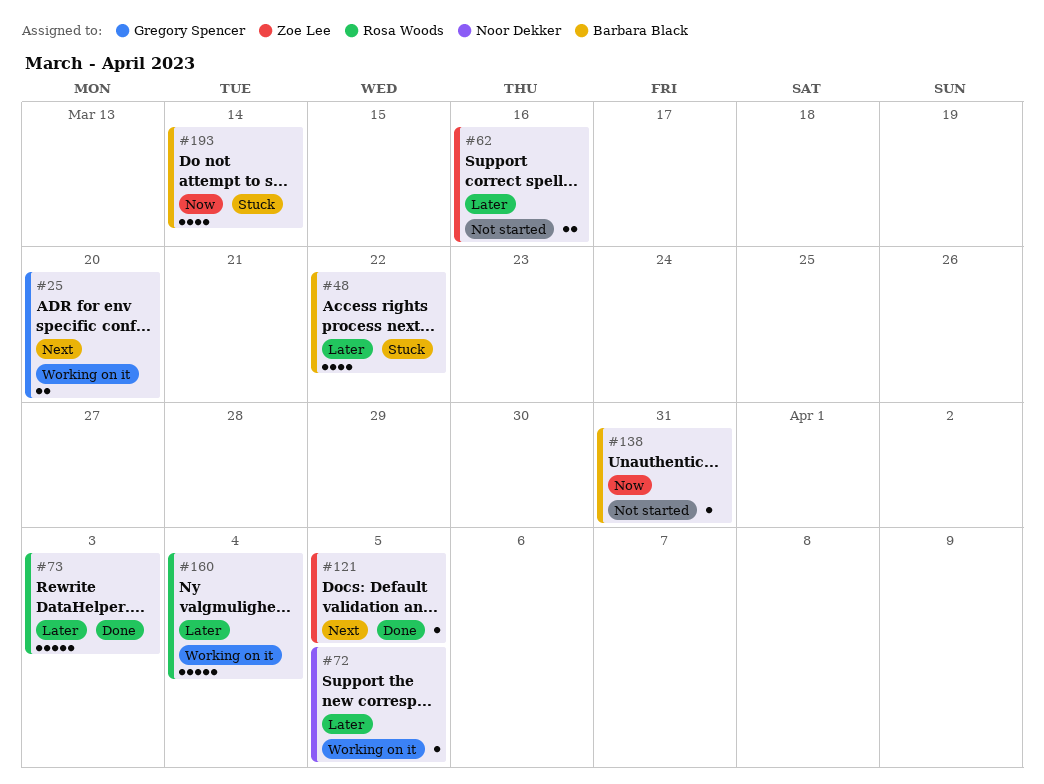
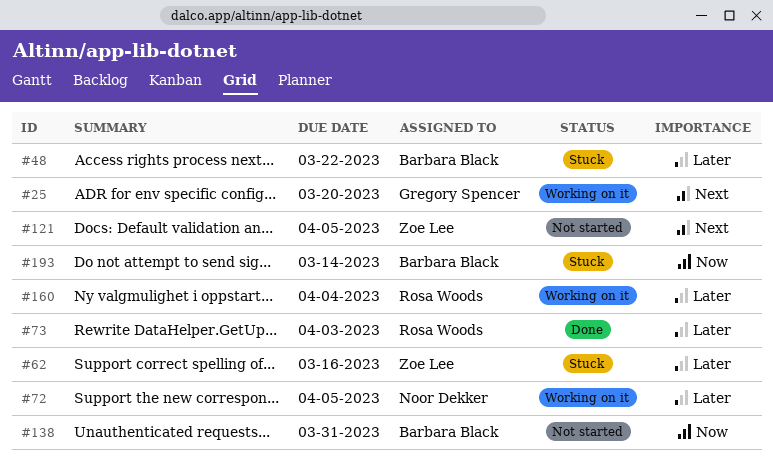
#62, status: Not started -> Stuck
#121, status: Done -> Not started

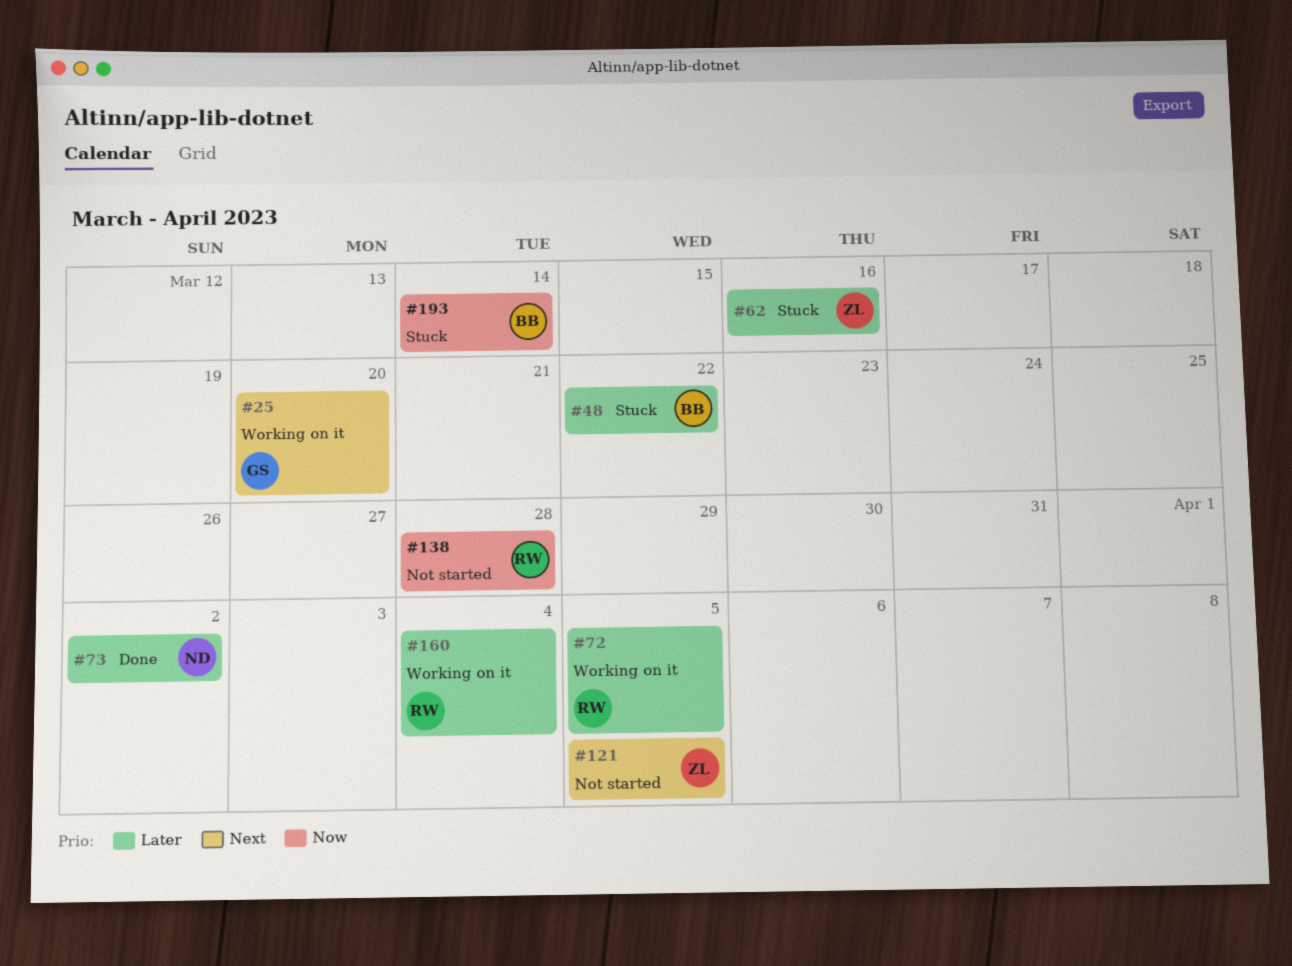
#72, owner: Noor Dekker -> Rosa Woods
#73, owner: Rosa Woods -> Noor Dekker
#73, due: Apr 3 -> Apr 2
#138, owner: Barbara Black -> Rosa Woods
#138, due: Mar 31 -> Mar 28

